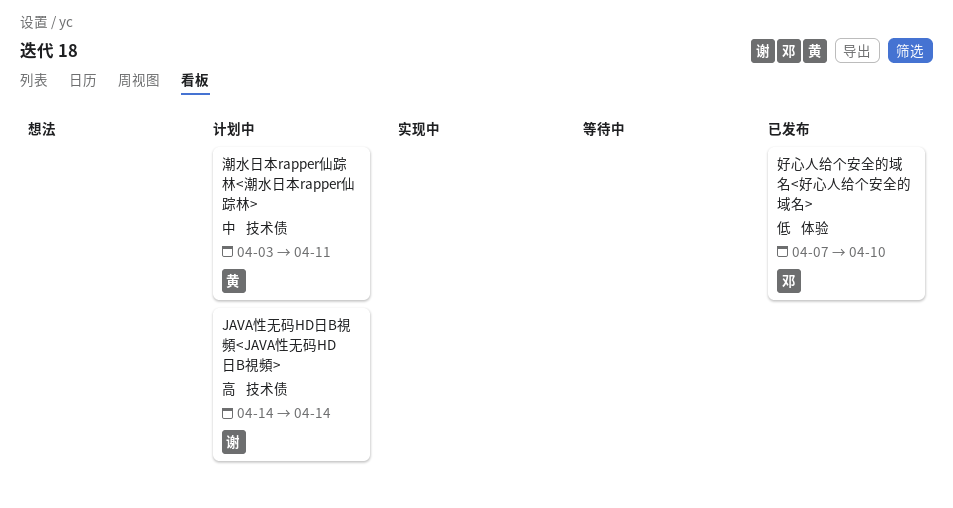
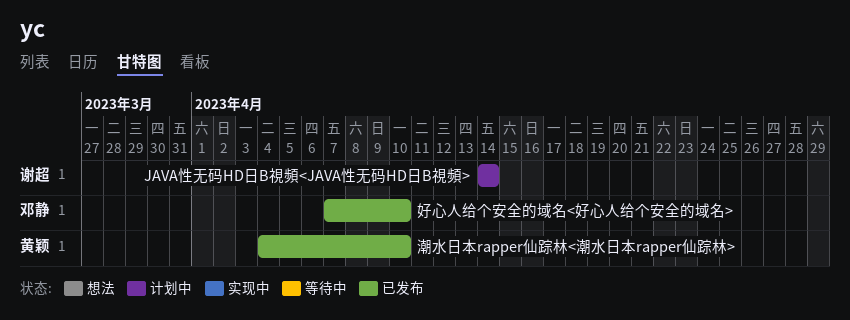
潮水日本rapper仙踪林<潮水日本rapper仙踪林>, status: 计划中 -> 已发布
潮水日本rapper仙踪林<潮水日本rapper仙踪林>, start: Apr 3 -> Apr 4
潮水日本rapper仙踪林<潮水日本rapper仙踪林>, due: Apr 11 -> Apr 10

